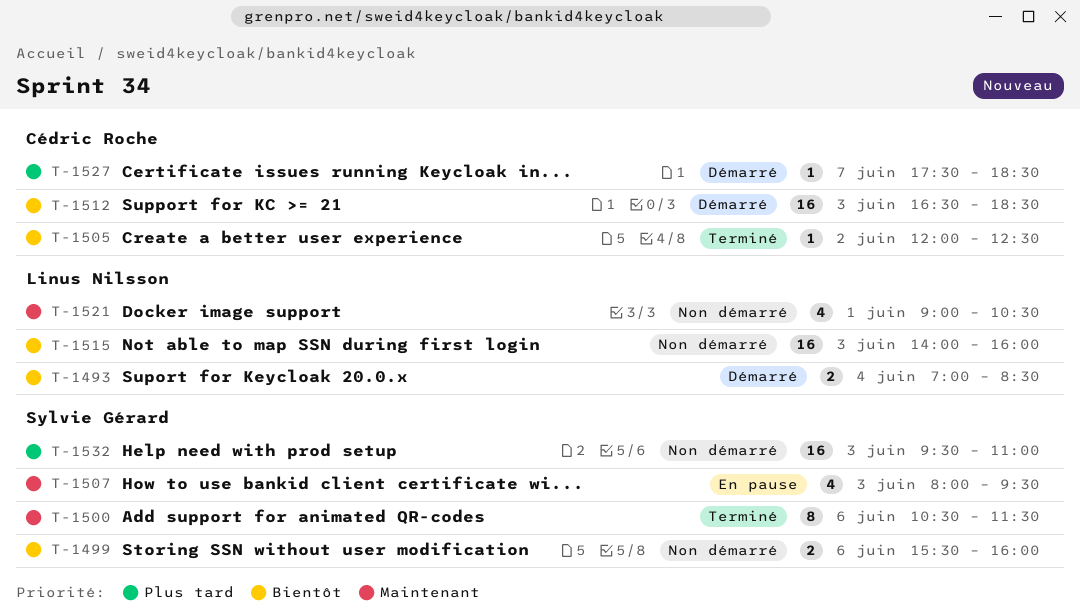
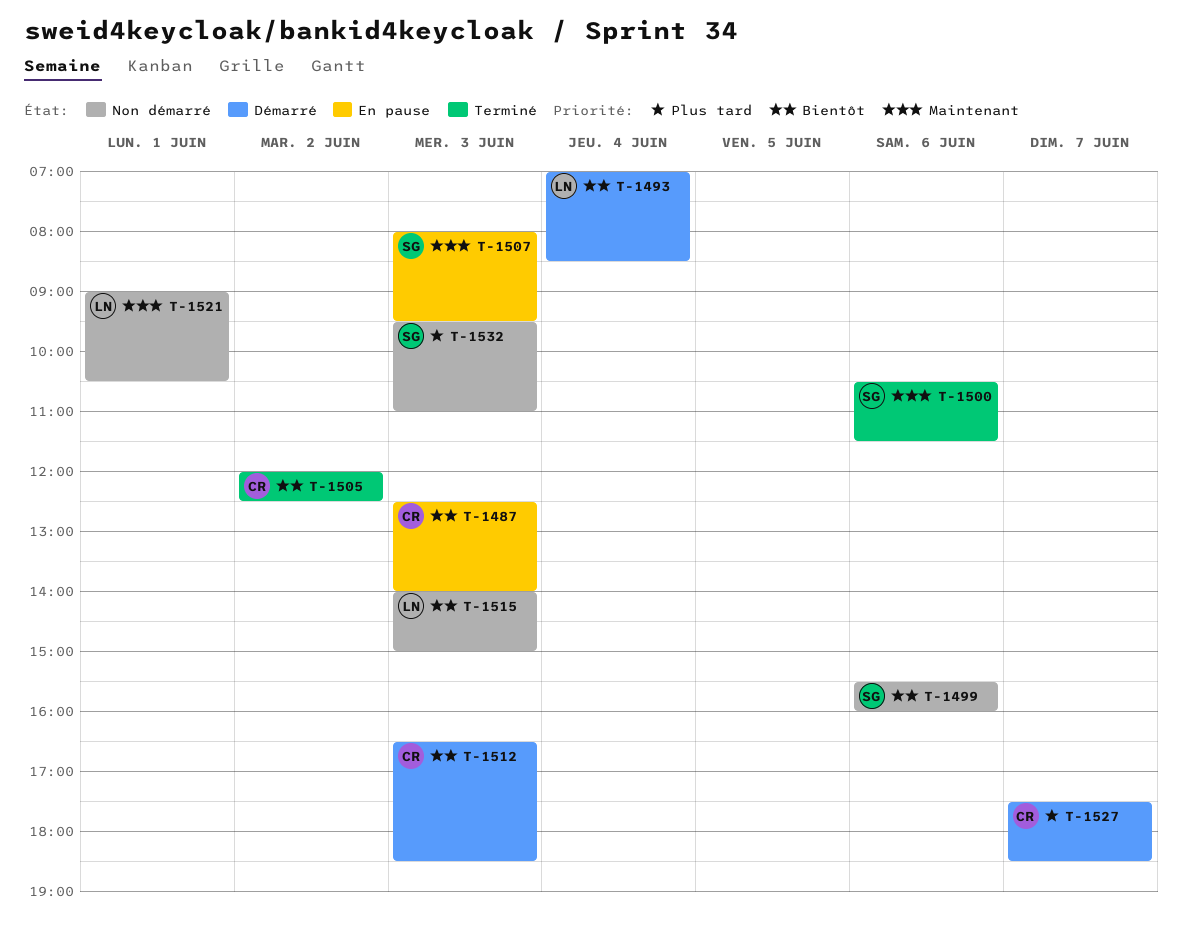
T-1487: none -> present
T-1515, ends: 16:00 -> 15:00

